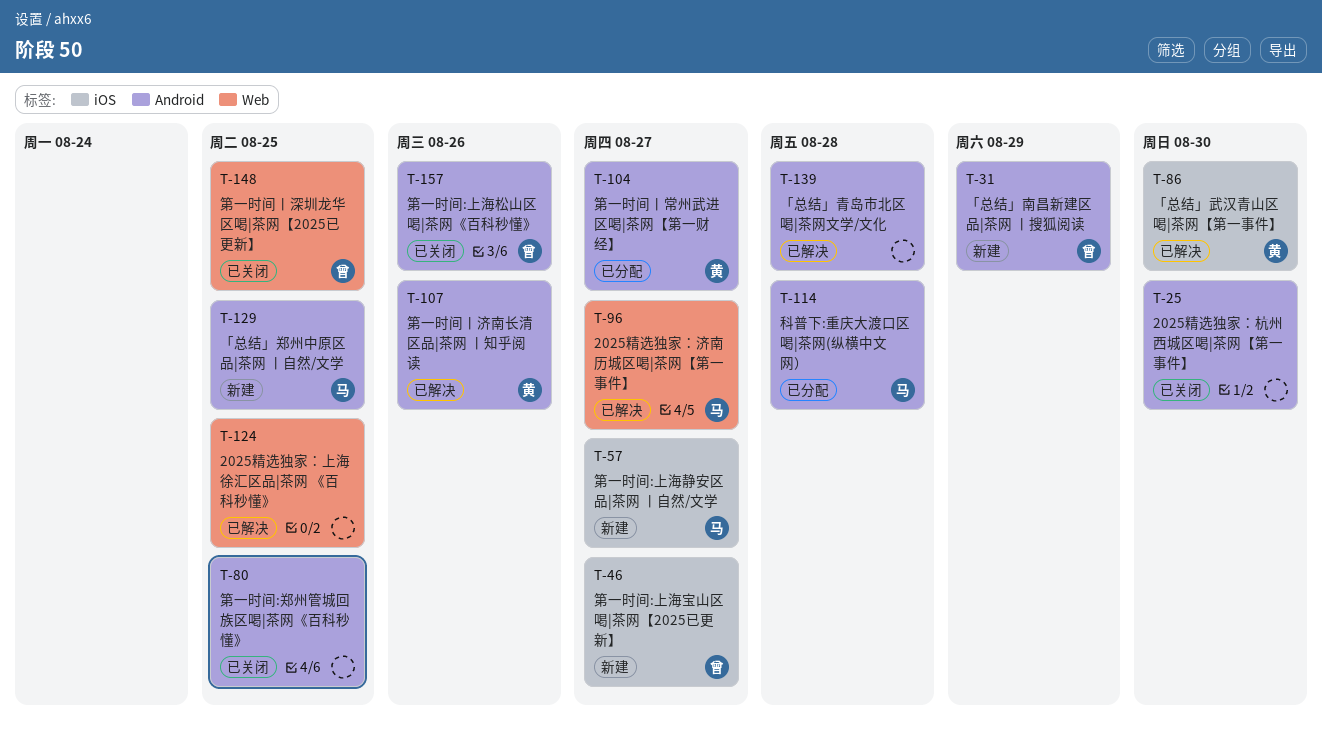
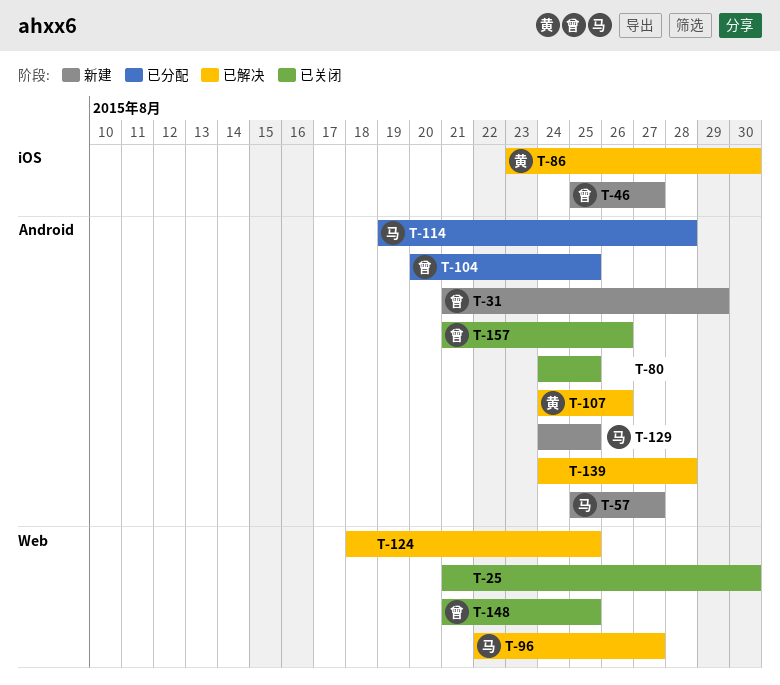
T-25, label: Android -> Web
T-57, label: iOS -> Android
T-104, owner: 黄 -> 曾
T-104, due: Aug 27 -> Aug 25

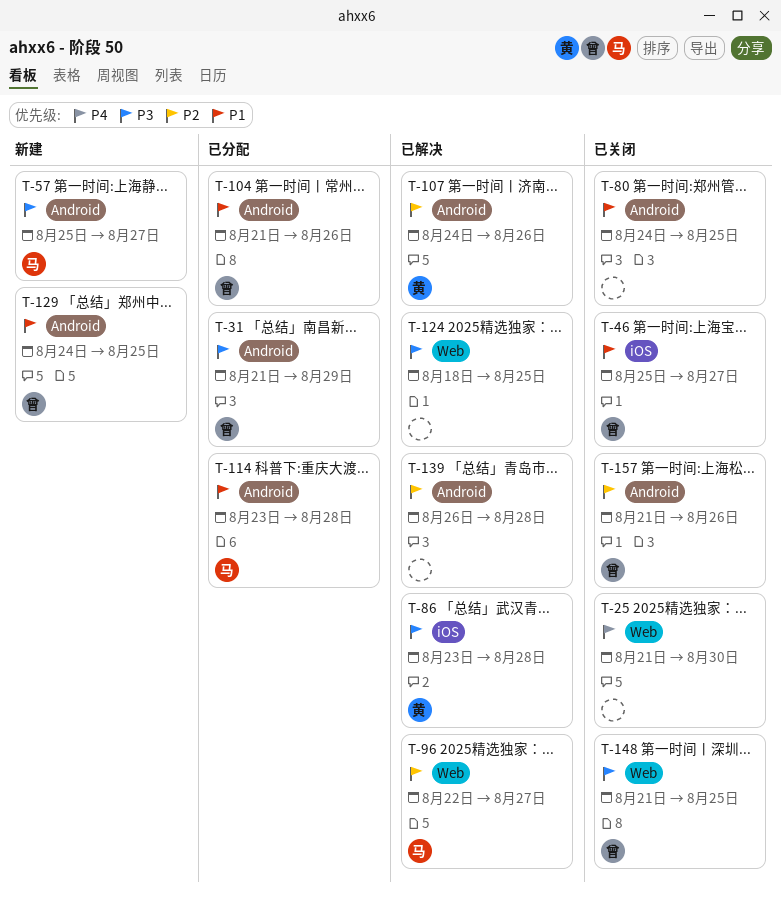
T-31, status: 新建 -> 已分配
T-46, status: 新建 -> 已关闭
T-86, due: Aug 30 -> Aug 28
T-104, start: Aug 20 -> Aug 21
T-104, due: Aug 25 -> Aug 26
T-114, start: Aug 19 -> Aug 23
T-129, owner: 马 -> 曾
T-139, start: Aug 24 -> Aug 26

